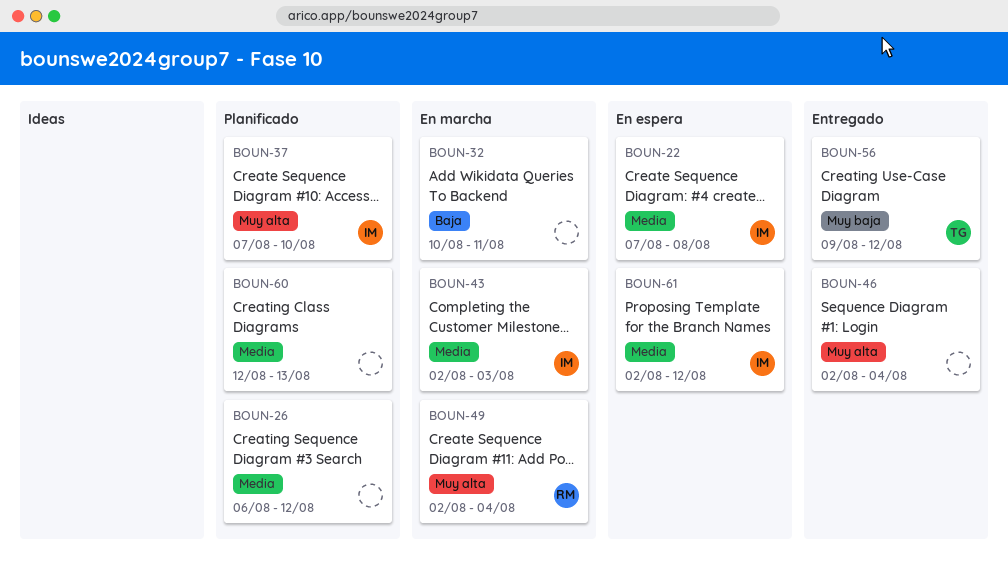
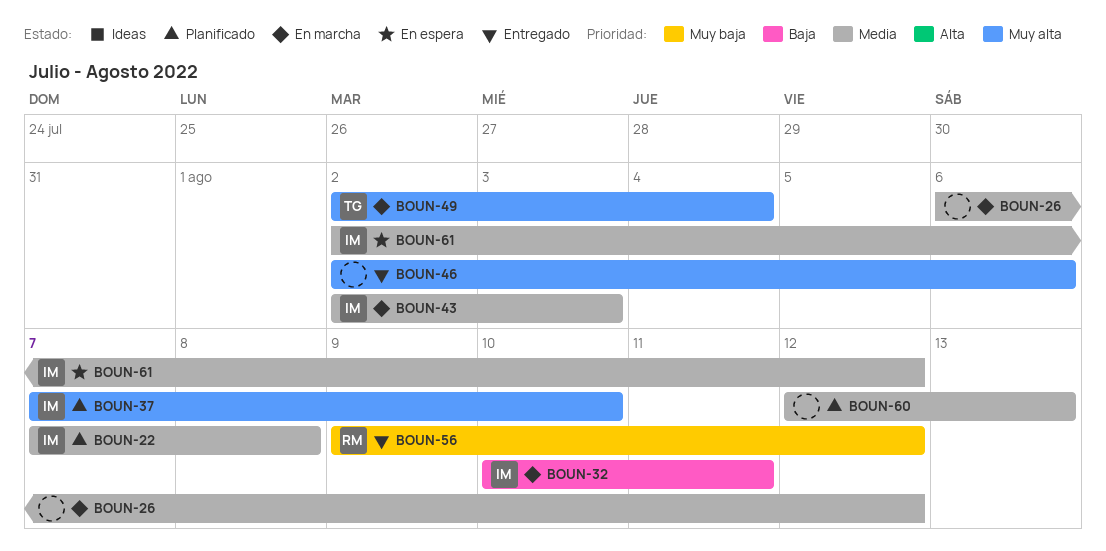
BOUN-22, status: En espera -> Planificado
BOUN-26, status: Planificado -> En marcha
BOUN-32, owner: none -> IM
BOUN-46, due: Aug 4 -> Aug 6
BOUN-49, owner: RM -> TG
BOUN-56, owner: TG -> RM

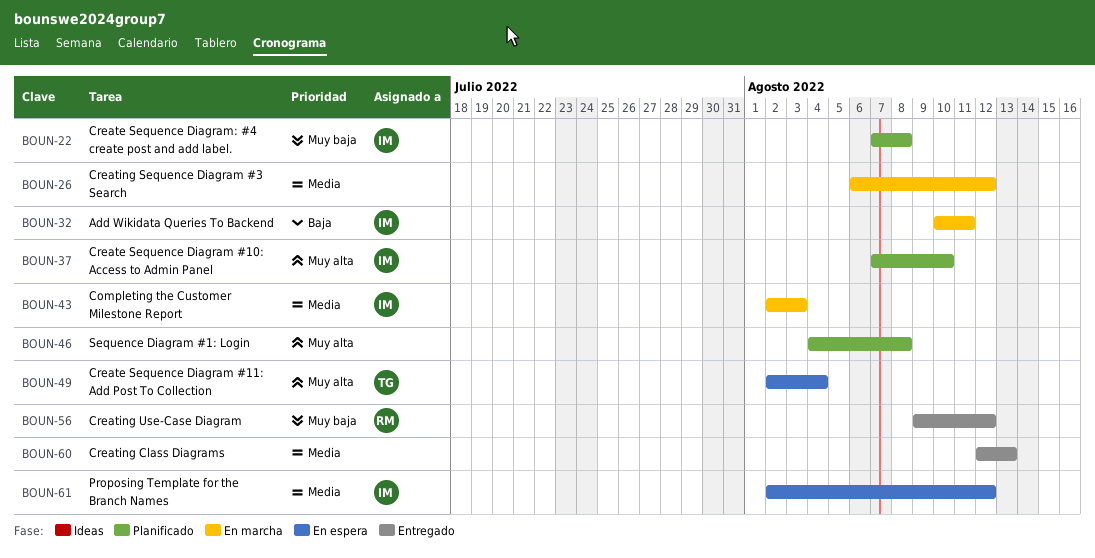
BOUN-22, priority: Media -> Muy baja
BOUN-46, status: Entregado -> Planificado
BOUN-46, start: Aug 2 -> Aug 4
BOUN-46, due: Aug 6 -> Aug 8
BOUN-49, status: En marcha -> En espera
BOUN-60, status: Planificado -> Entregado

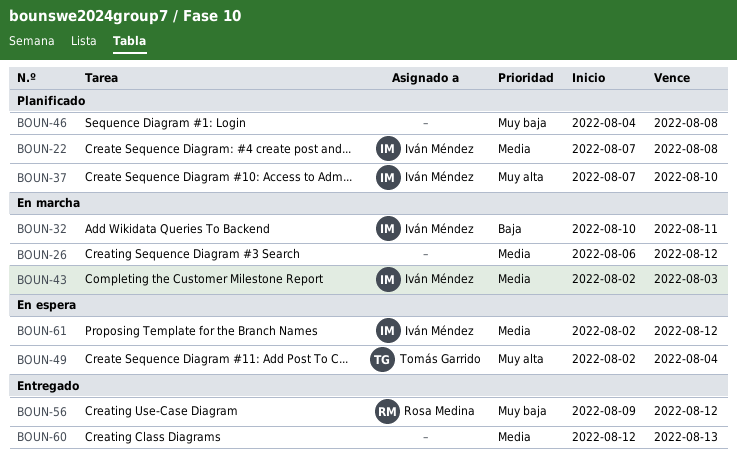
BOUN-22, priority: Muy baja -> Media
BOUN-46, priority: Muy alta -> Muy baja

